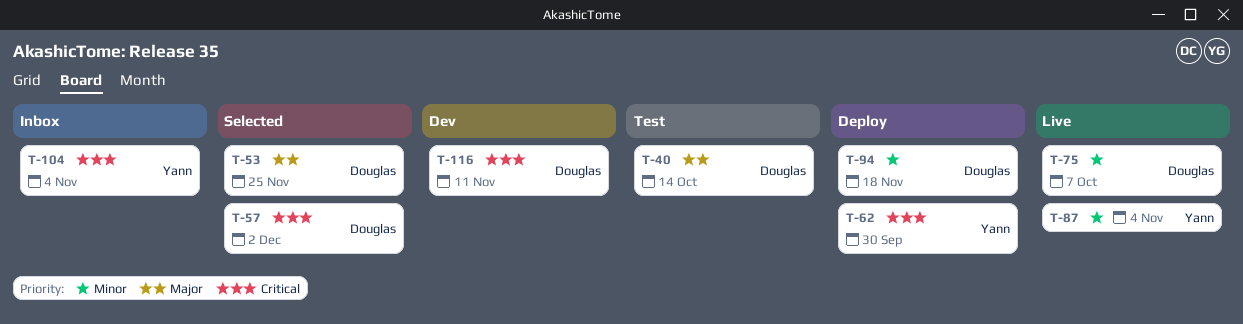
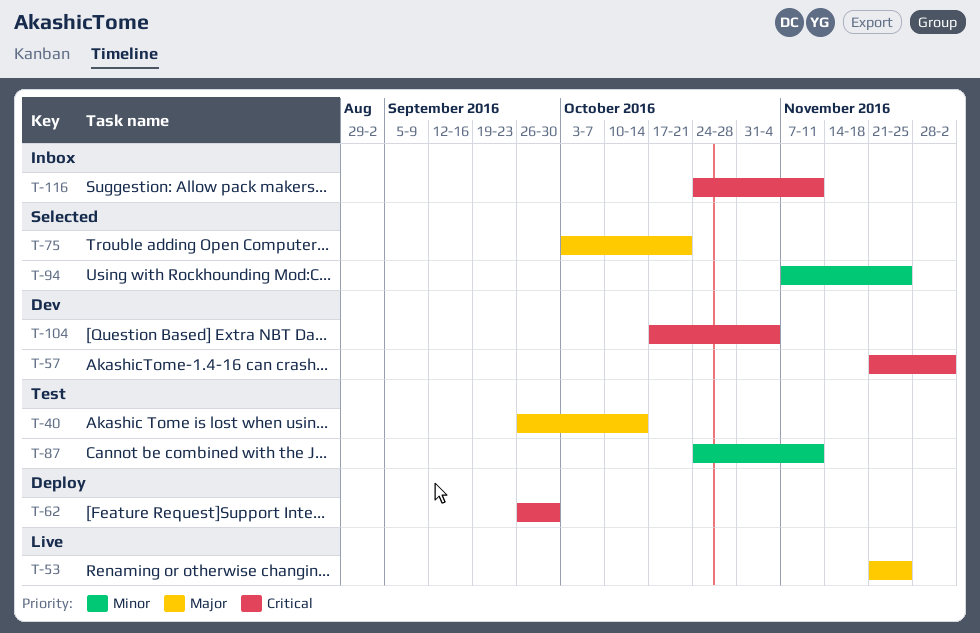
T-53, status: Selected -> Live
T-57, status: Selected -> Dev
T-75, status: Live -> Selected
T-75, priority: Minor -> Major
T-75, due: Oct 7 -> Oct 21
T-87, status: Live -> Test
T-87, due: Nov 4 -> Nov 11
T-94, status: Deploy -> Selected
T-94, due: Nov 18 -> Nov 25
T-104, status: Inbox -> Dev
T-116, status: Dev -> Inbox

